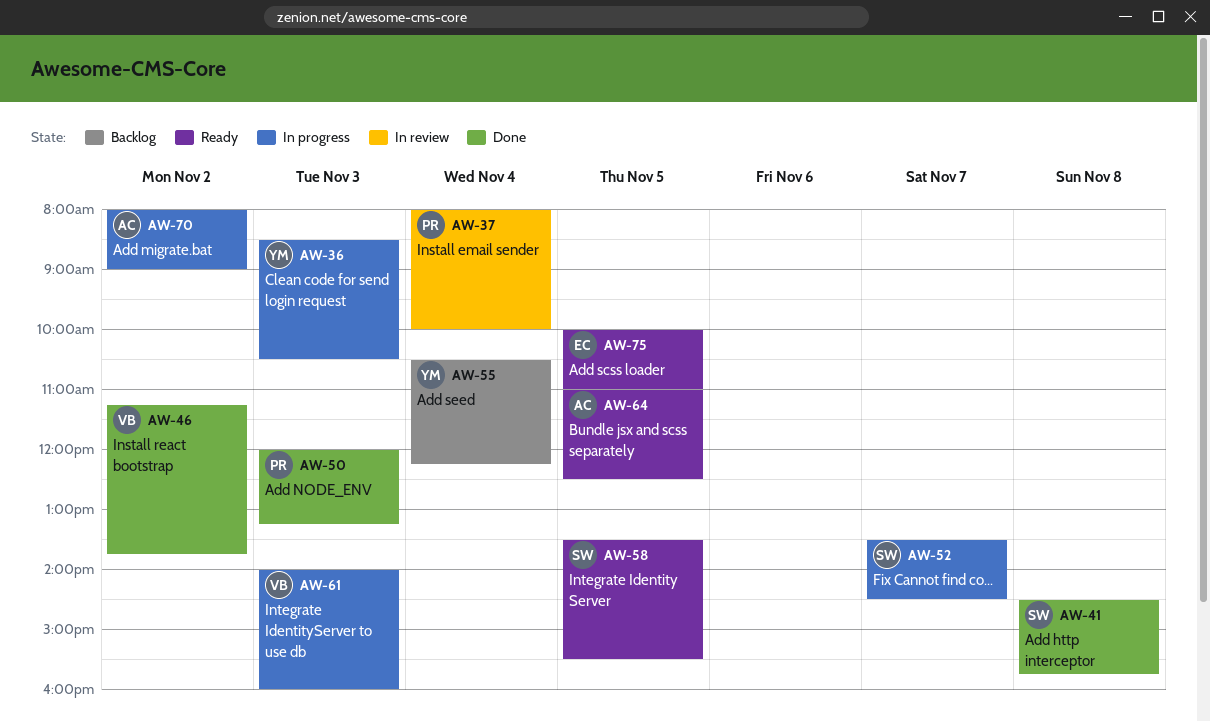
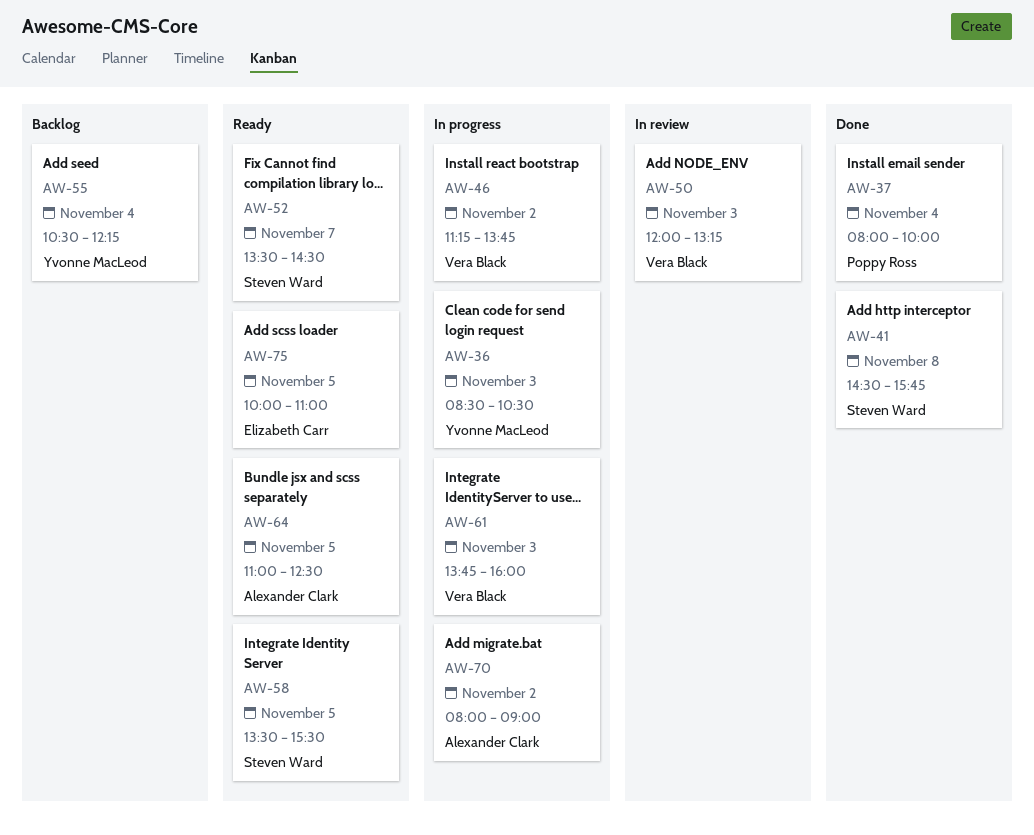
AW-37, status: In review -> Done
AW-46, status: Done -> In progress
AW-50, status: Done -> In review
AW-50, owner: Poppy Ross -> Vera Black
AW-52, status: In progress -> Ready
AW-61, begins: 14:00 -> 13:45

